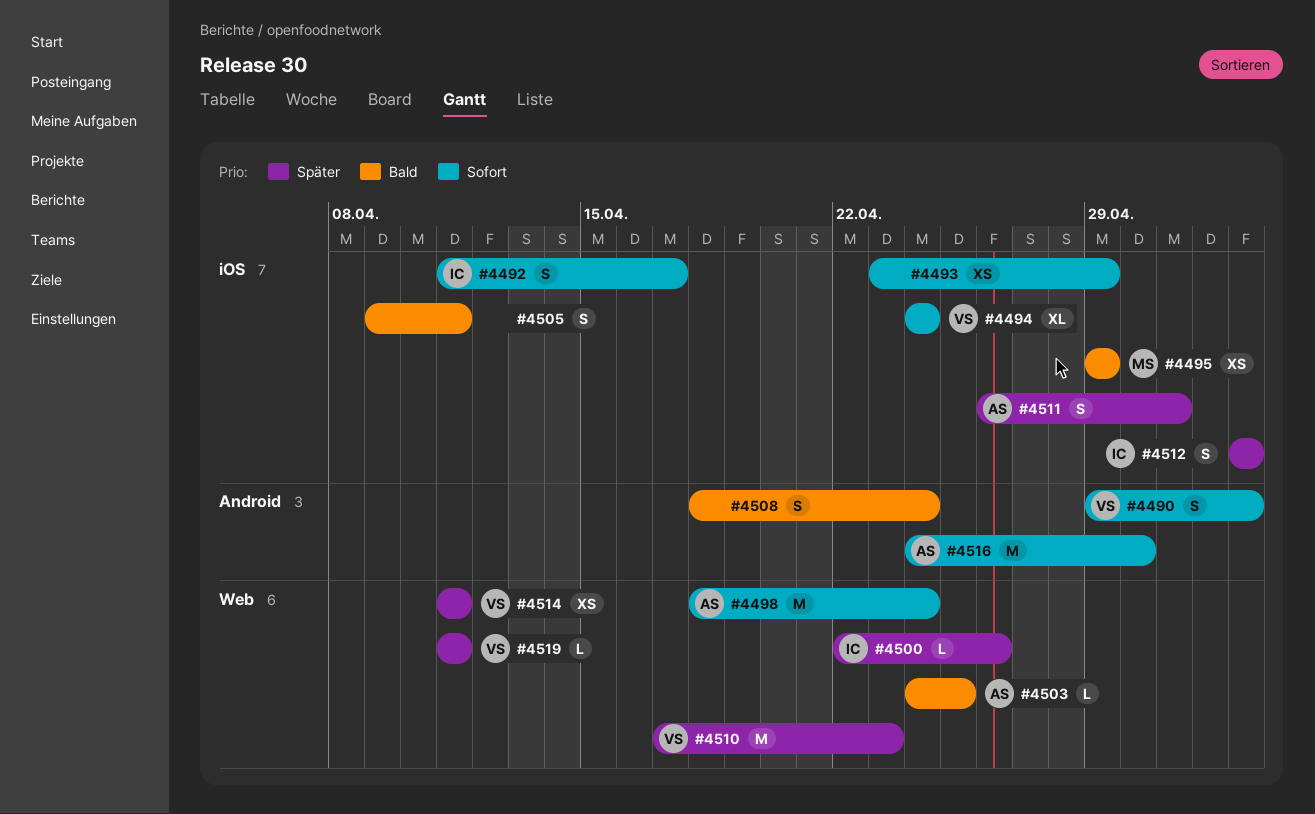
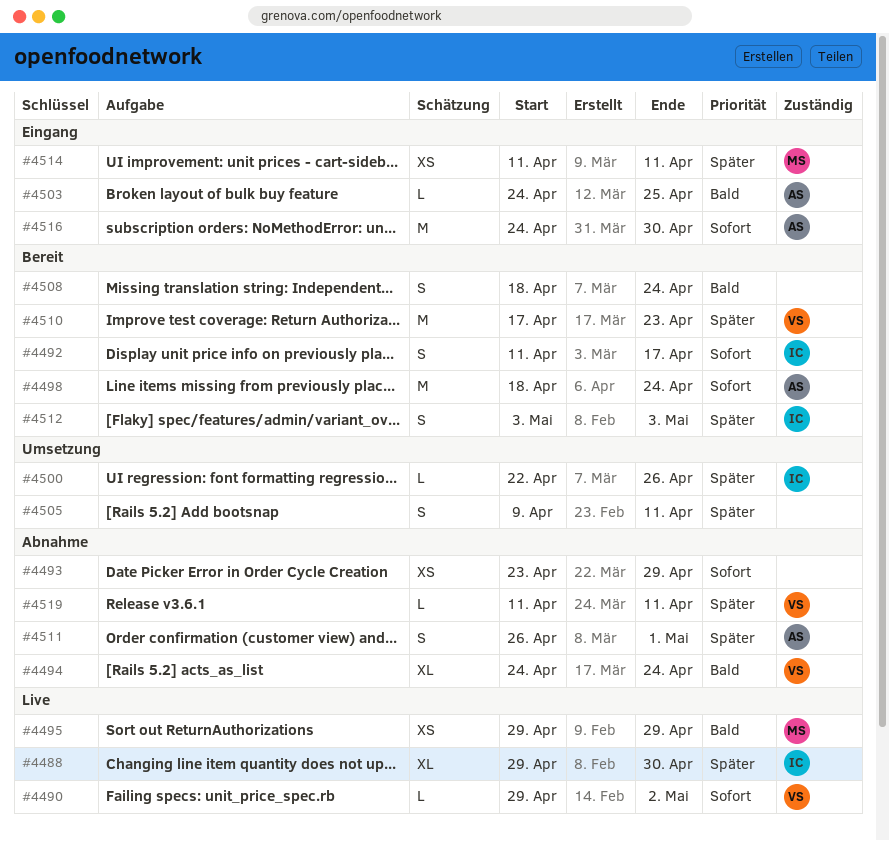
#4488: none -> present
#4490, estimate: S -> L
#4490, due: May 3 -> May 2
#4494, priority: Sofort -> Bald
#4505, priority: Bald -> Später
#4514, owner: VS -> MS

